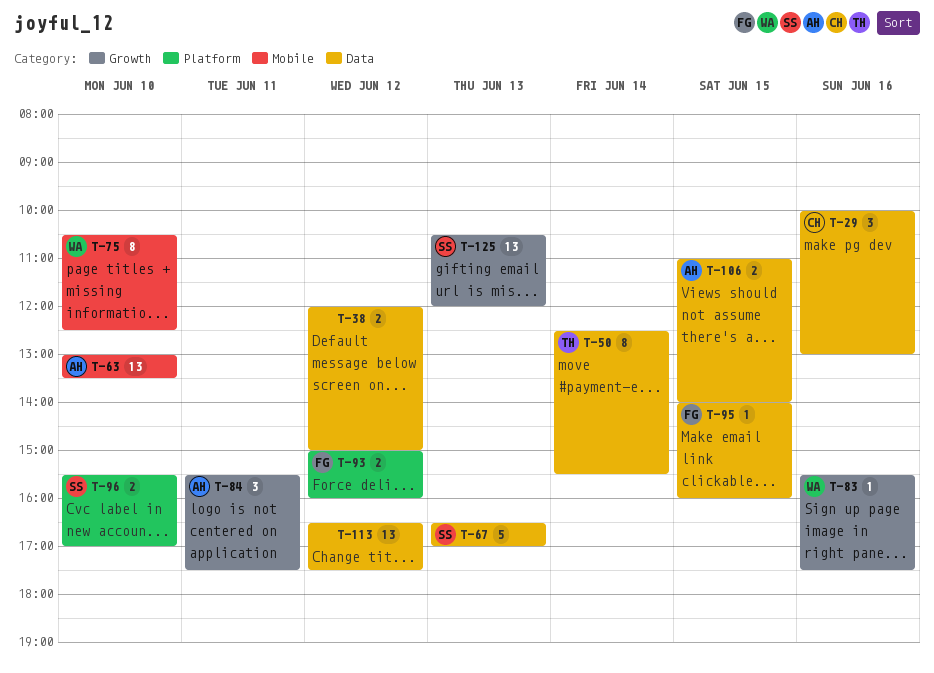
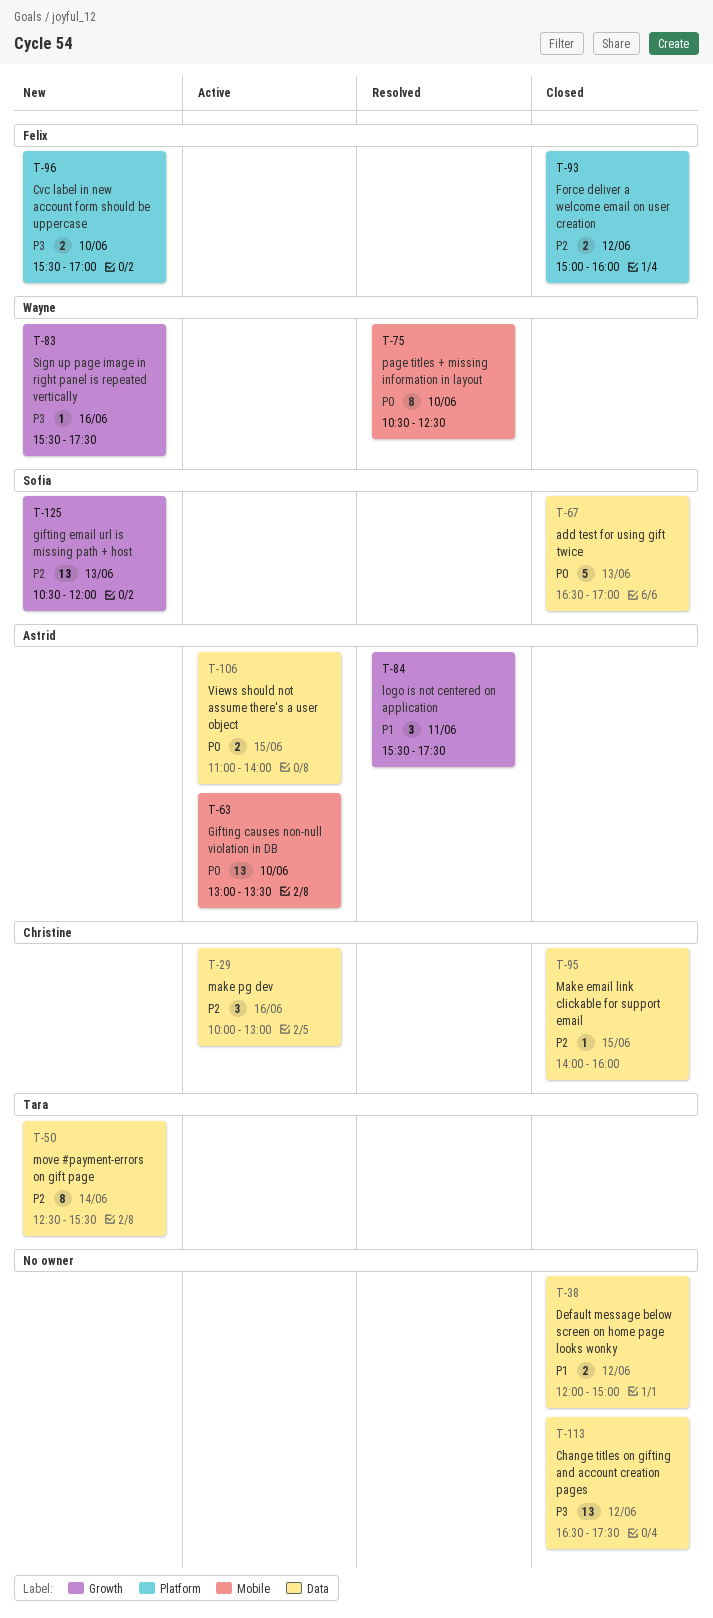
T-95, owner: Felix -> Christine
T-96, owner: Sofia -> Felix

